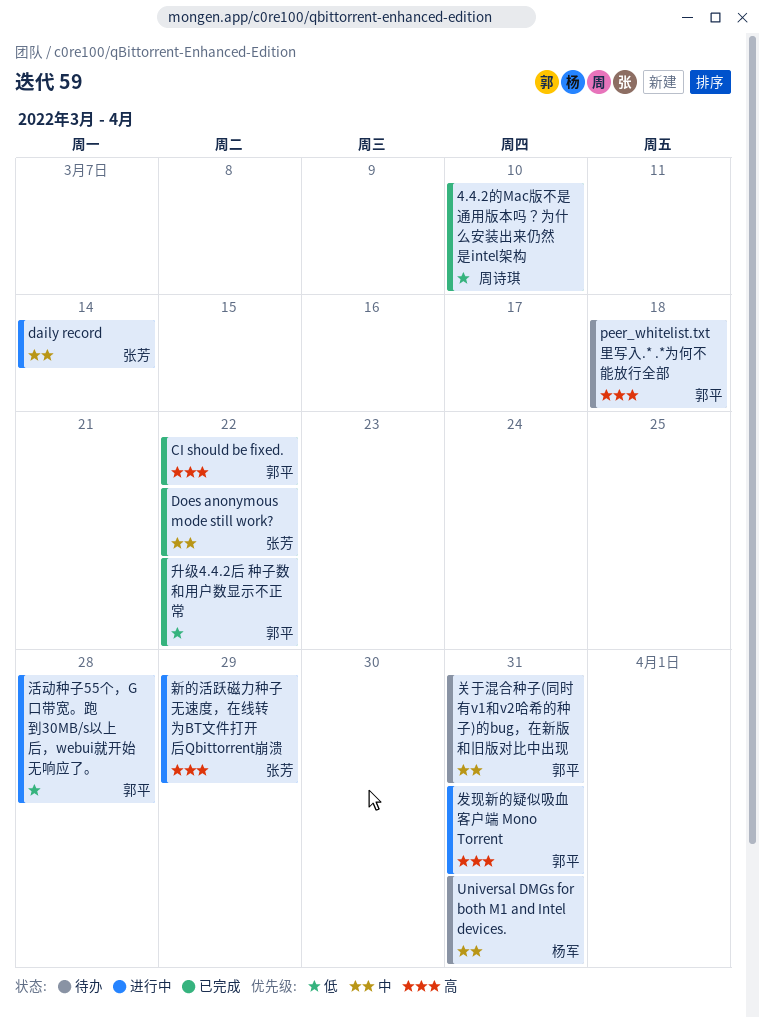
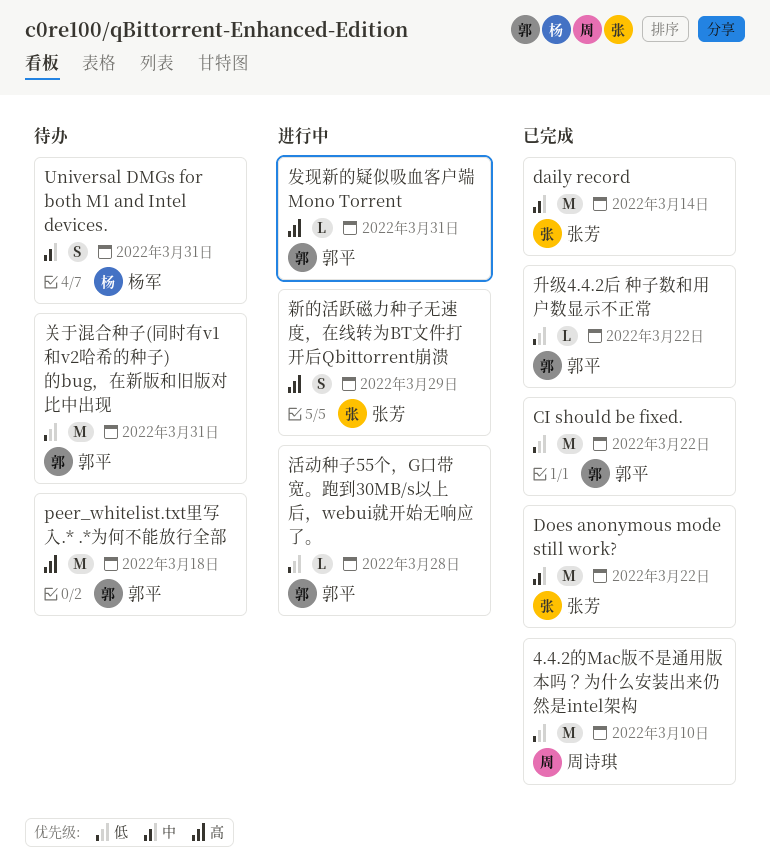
CI should be fixed., priority: 高 -> 低
daily record, status: 进行中 -> 已完成
关于混合种子(同时有v1和v2哈希的种子)的bug，在新版和旧版对比中出现, priority: 中 -> 低

